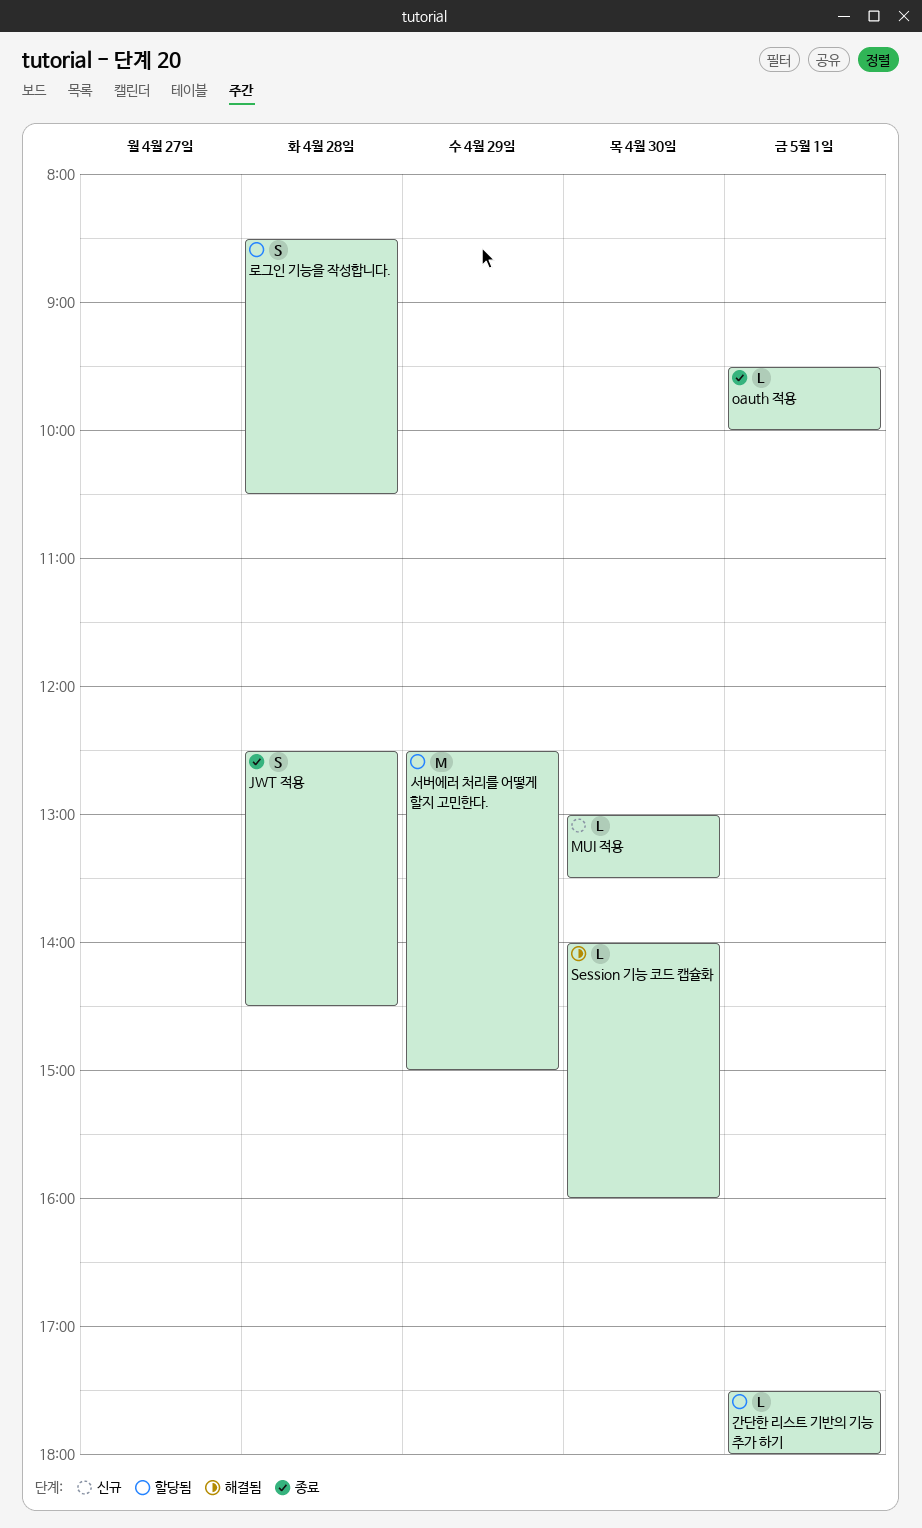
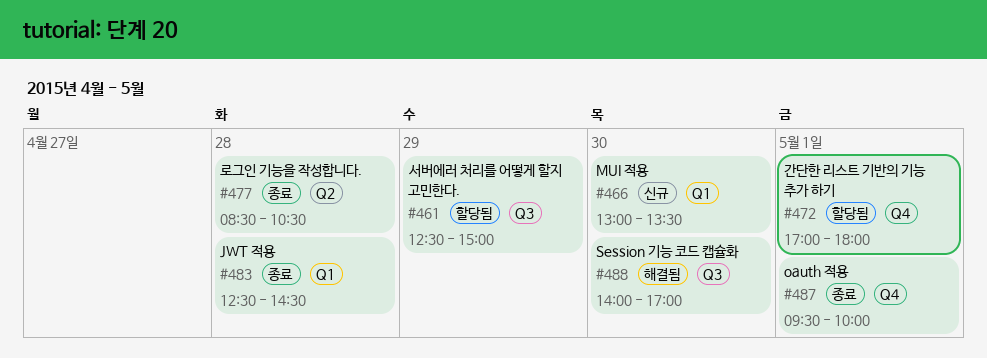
Session 기능 코드 캡슐화, ends: 16:00 -> 17:00
간단한 리스트 기반의 기능 추가 하기, begins: 17:30 -> 17:00
로그인 기능을 작성합니다., status: 할당됨 -> 종료

